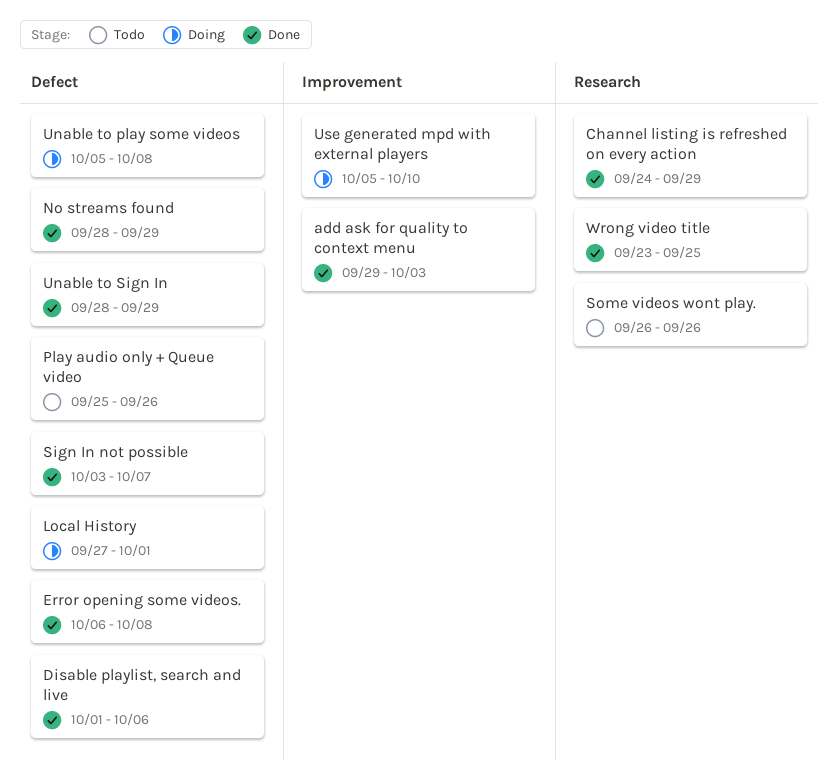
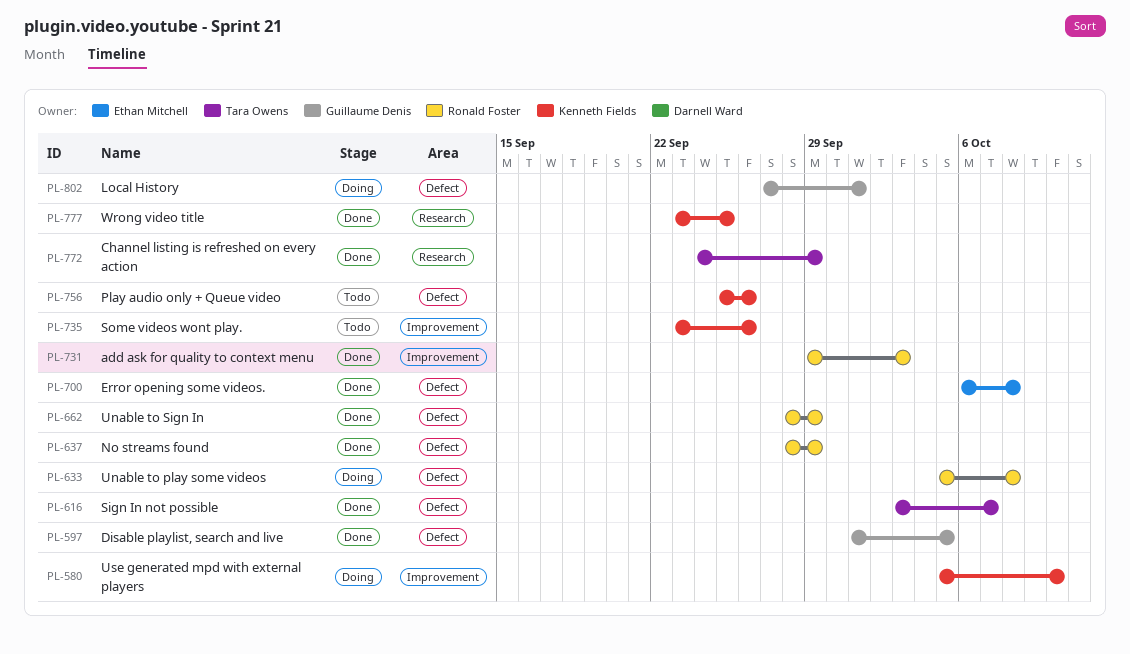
Disable playlist, search and live, due: Oct 6 -> Oct 5
Some videos wont play., label: Research -> Improvement
Some videos wont play., start: Sep 26 -> Sep 23

